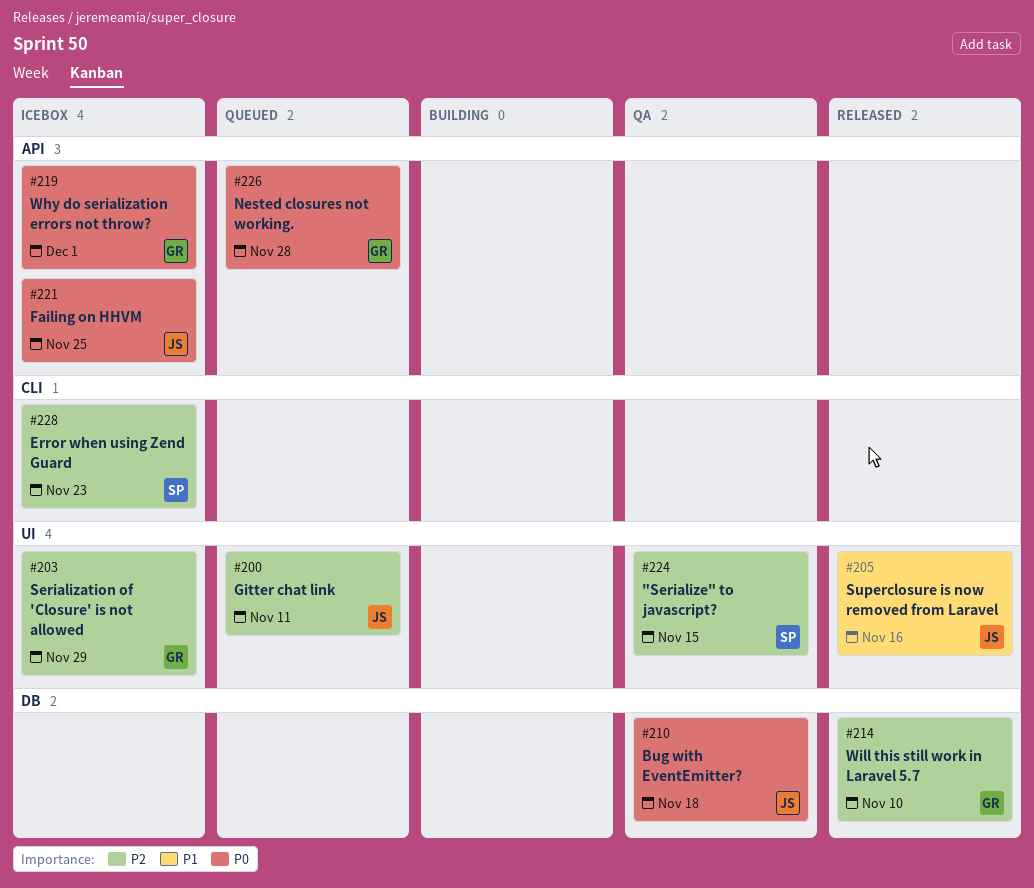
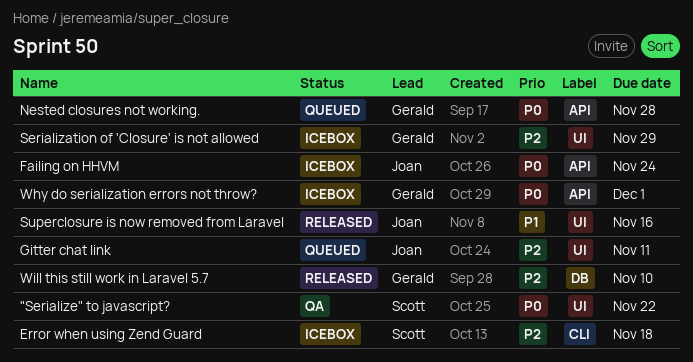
"Serialize" to javascript?, priority: P2 -> P0
"Serialize" to javascript?, due: Nov 15 -> Nov 22
Bug with EventEmitter?: present -> none
Error when using Zend Guard, due: Nov 23 -> Nov 18
Failing on HHVM, due: Nov 25 -> Nov 24

